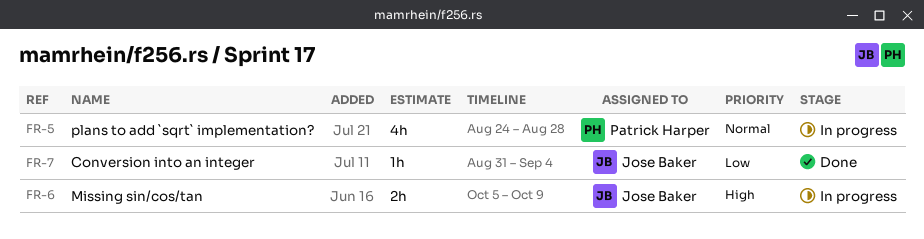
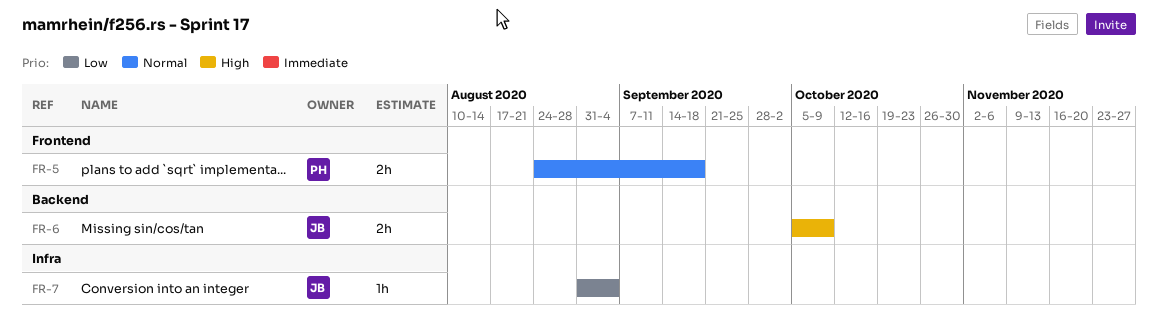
FR-5, estimate: 4h -> 2h
FR-5, due: Aug 28 -> Sep 18

